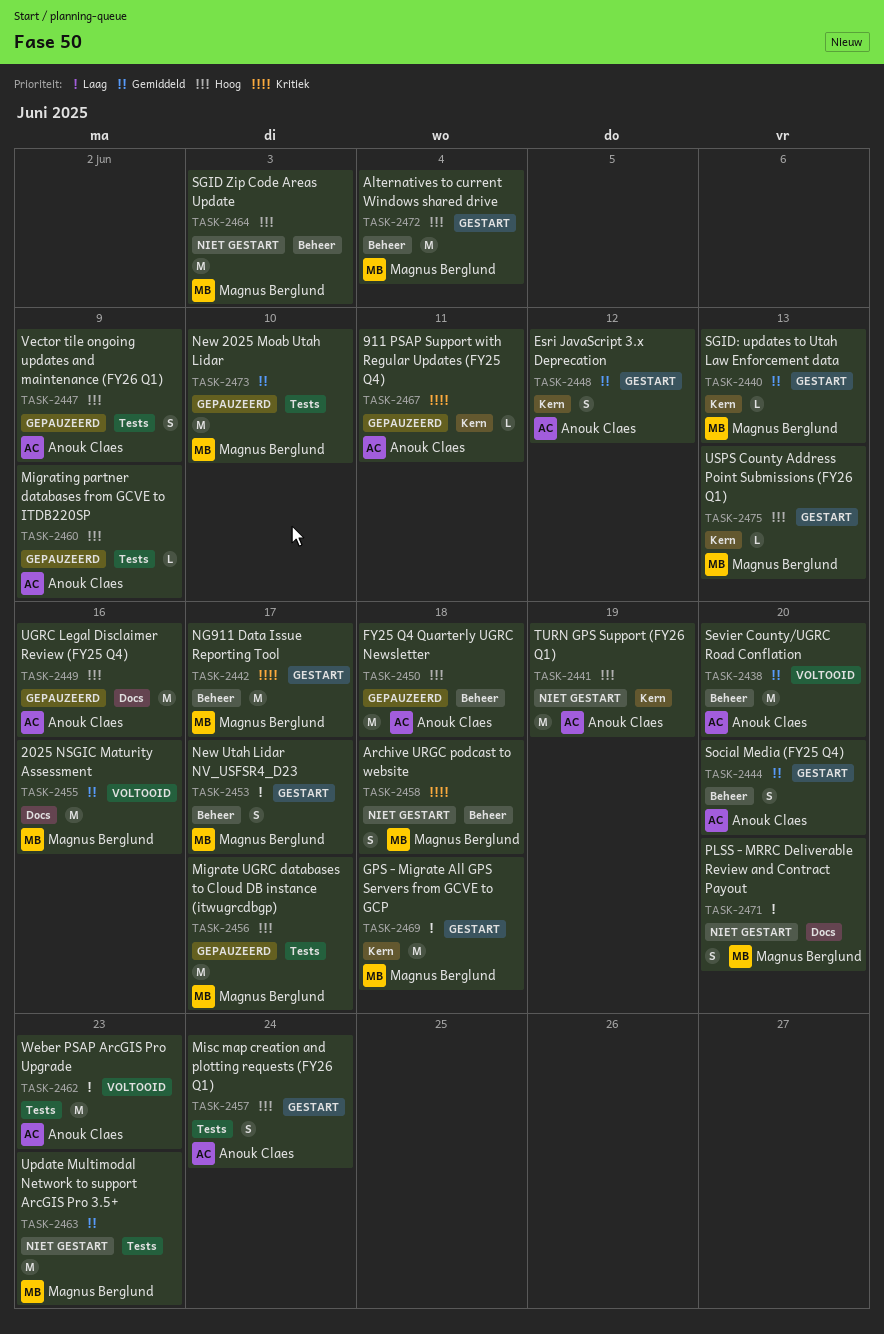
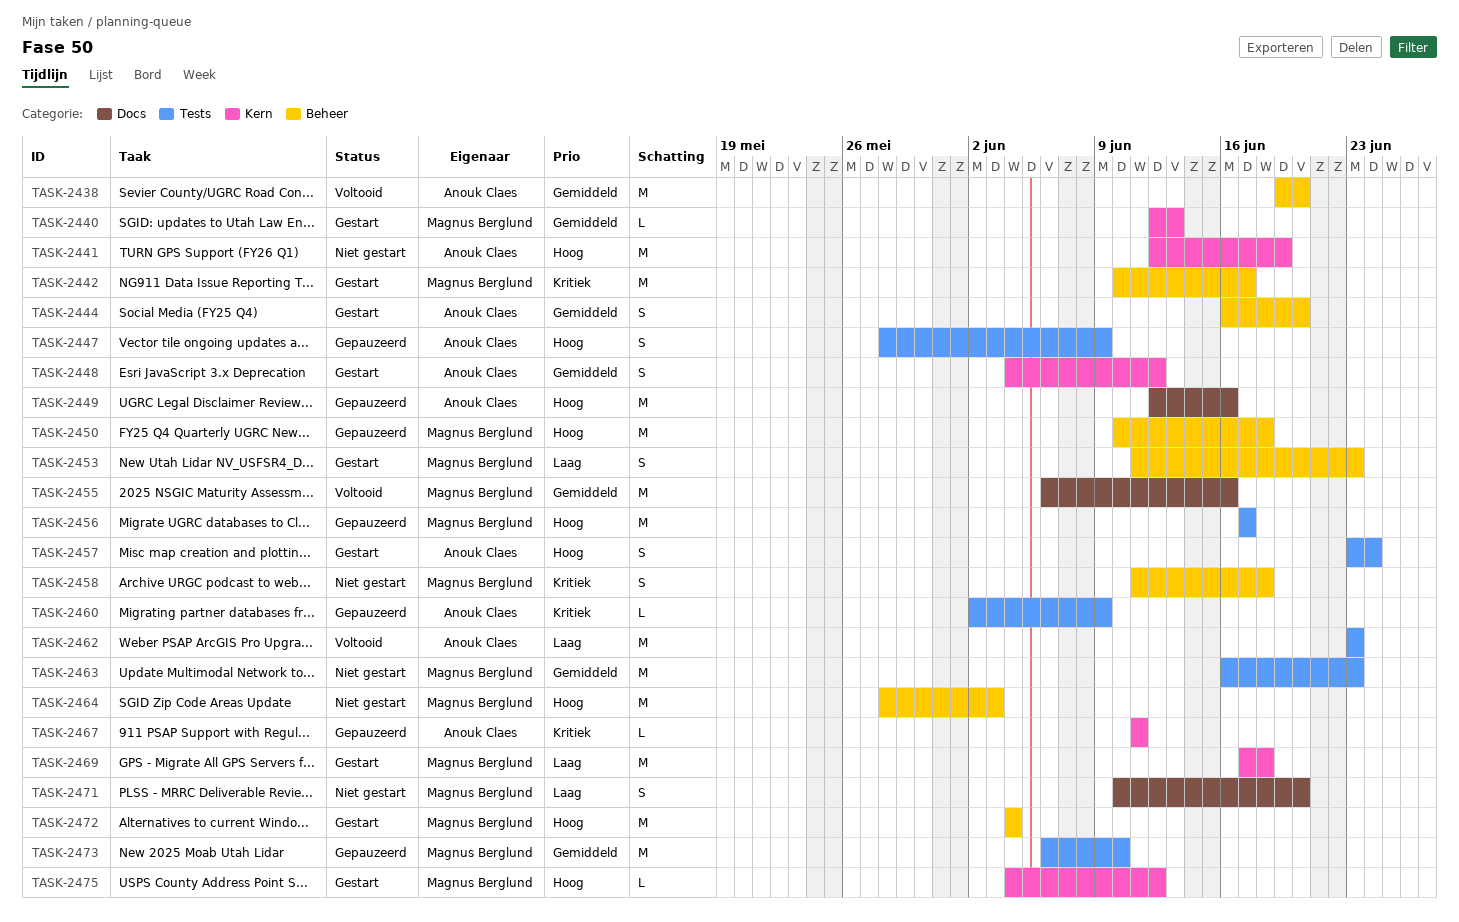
TASK-2450, owner: Anouk Claes -> Magnus Berglund
TASK-2453, due: Jun 17 -> Jun 23
TASK-2460, priority: Hoog -> Kritiek
TASK-2475, due: Jun 13 -> Jun 12

